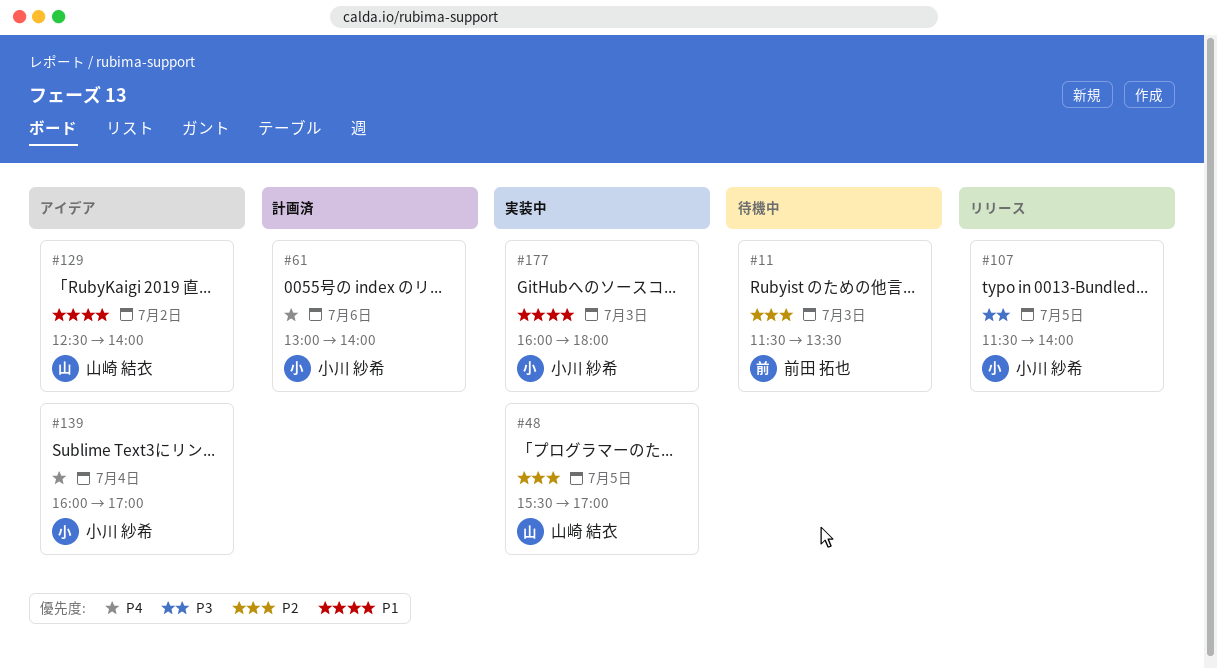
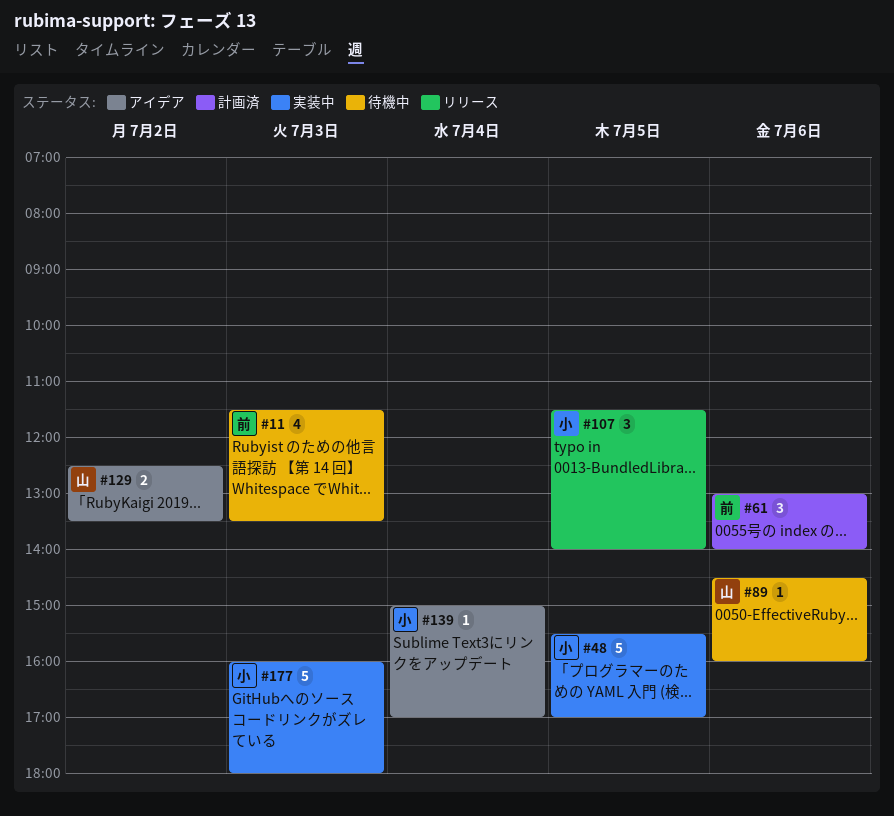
#48, owner: 山崎 結衣 -> 小川 紗希
#61, owner: 小川 紗希 -> 前田 拓也
#89: none -> present
#129, ends: 14:00 -> 13:30
#139, begins: 16:00 -> 15:00

